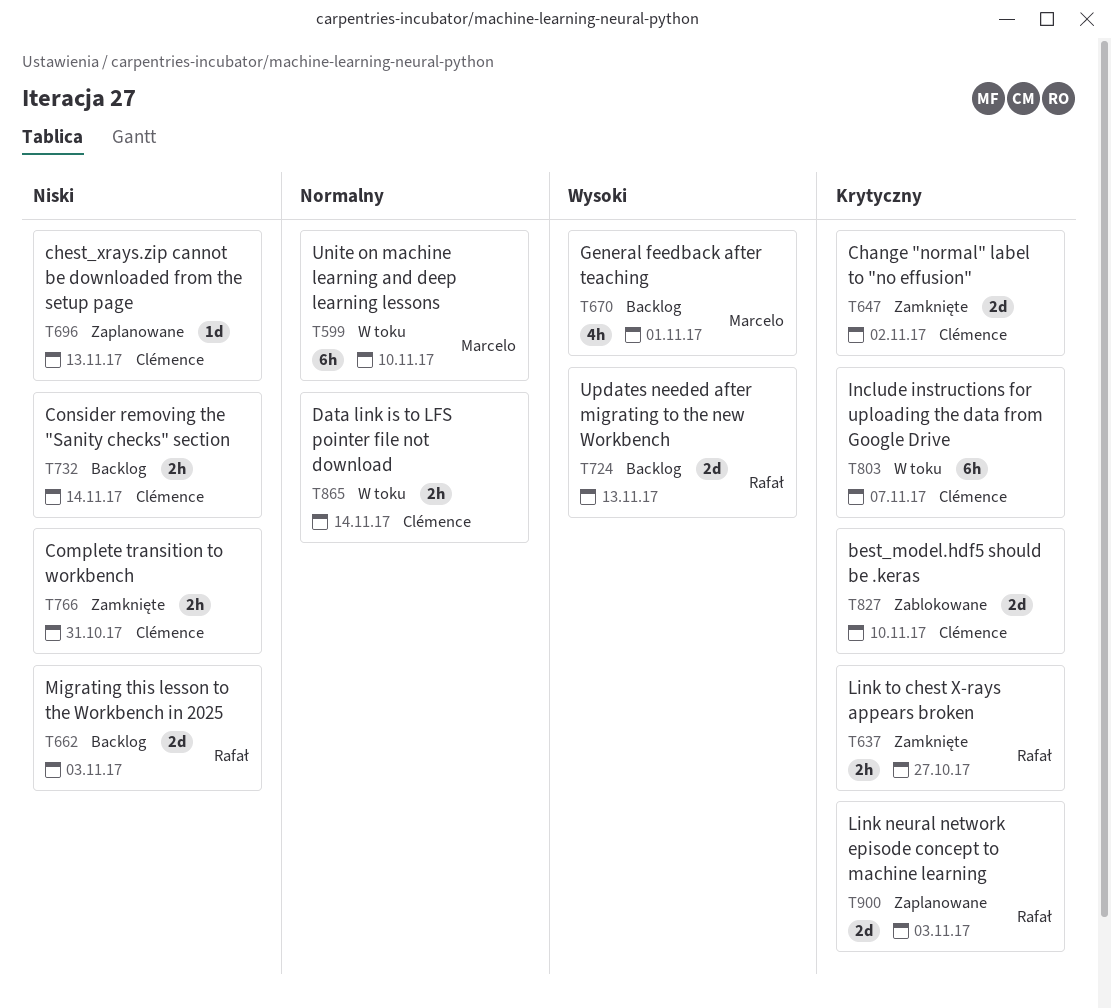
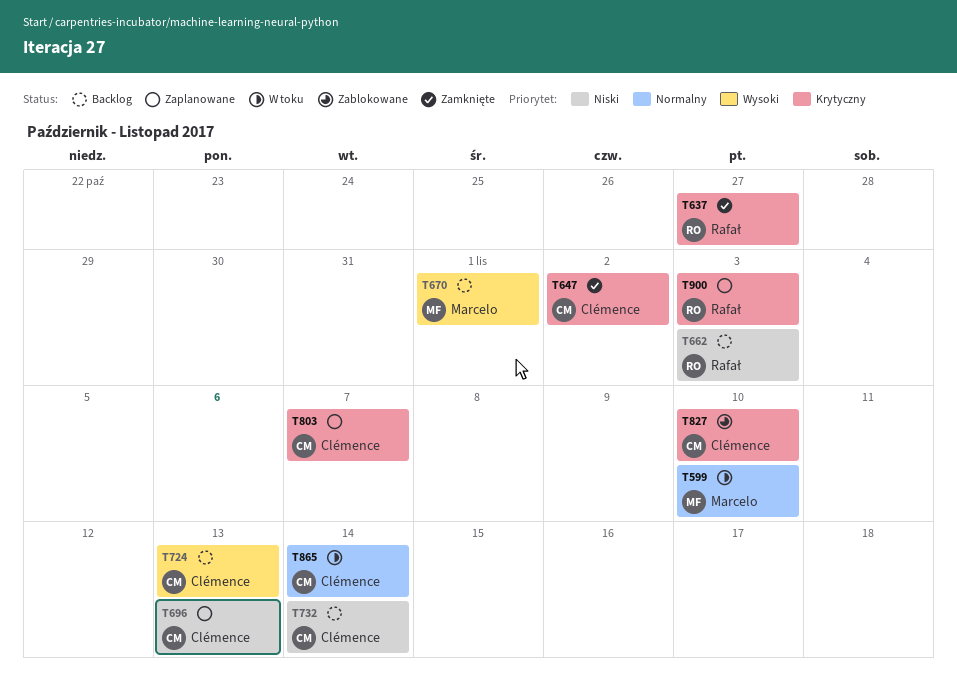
T724, owner: Rafał -> Clémence
T766: present -> none
T803, status: W toku -> Zaplanowane

